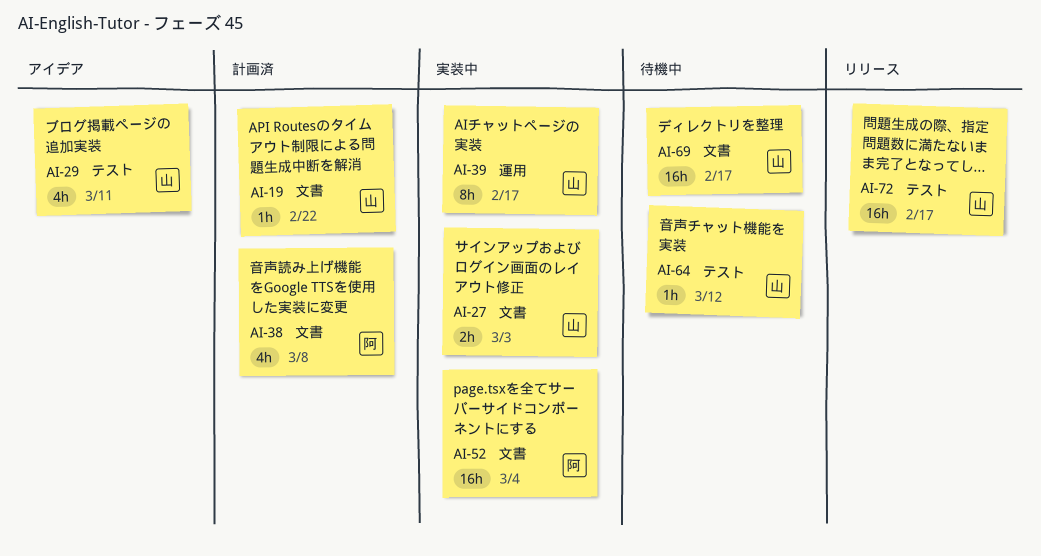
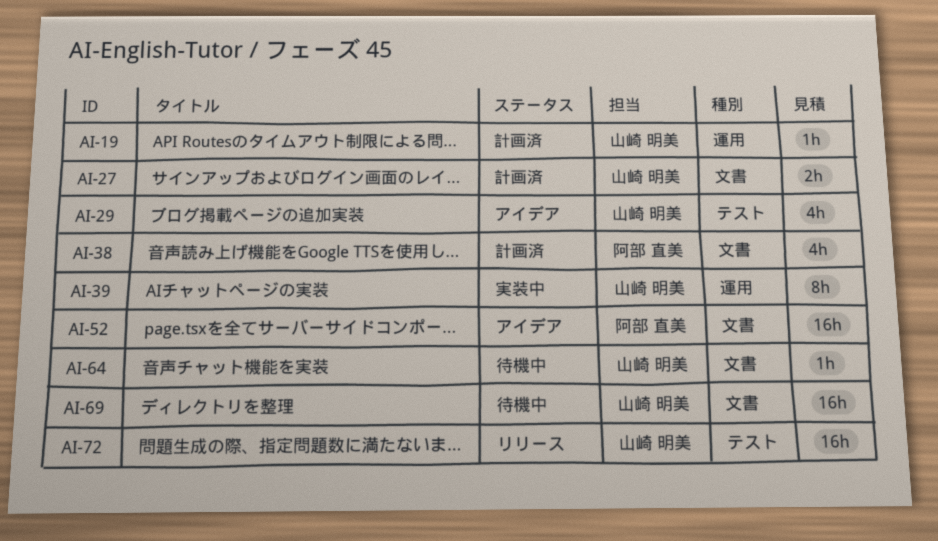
AI-19, label: 文書 -> 運用
AI-27, status: 実装中 -> 計画済
AI-52, status: 実装中 -> アイデア
AI-64, label: テスト -> 文書

